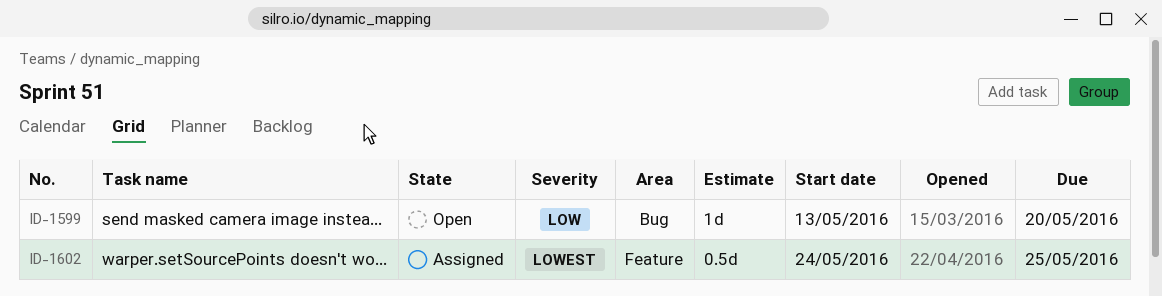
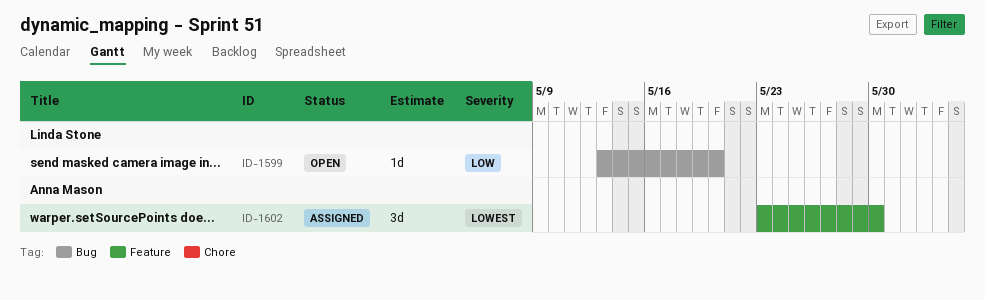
ID-1602, estimate: 0.5d -> 3d
ID-1602, start: May 24 -> May 23
ID-1602, due: May 25 -> May 30

